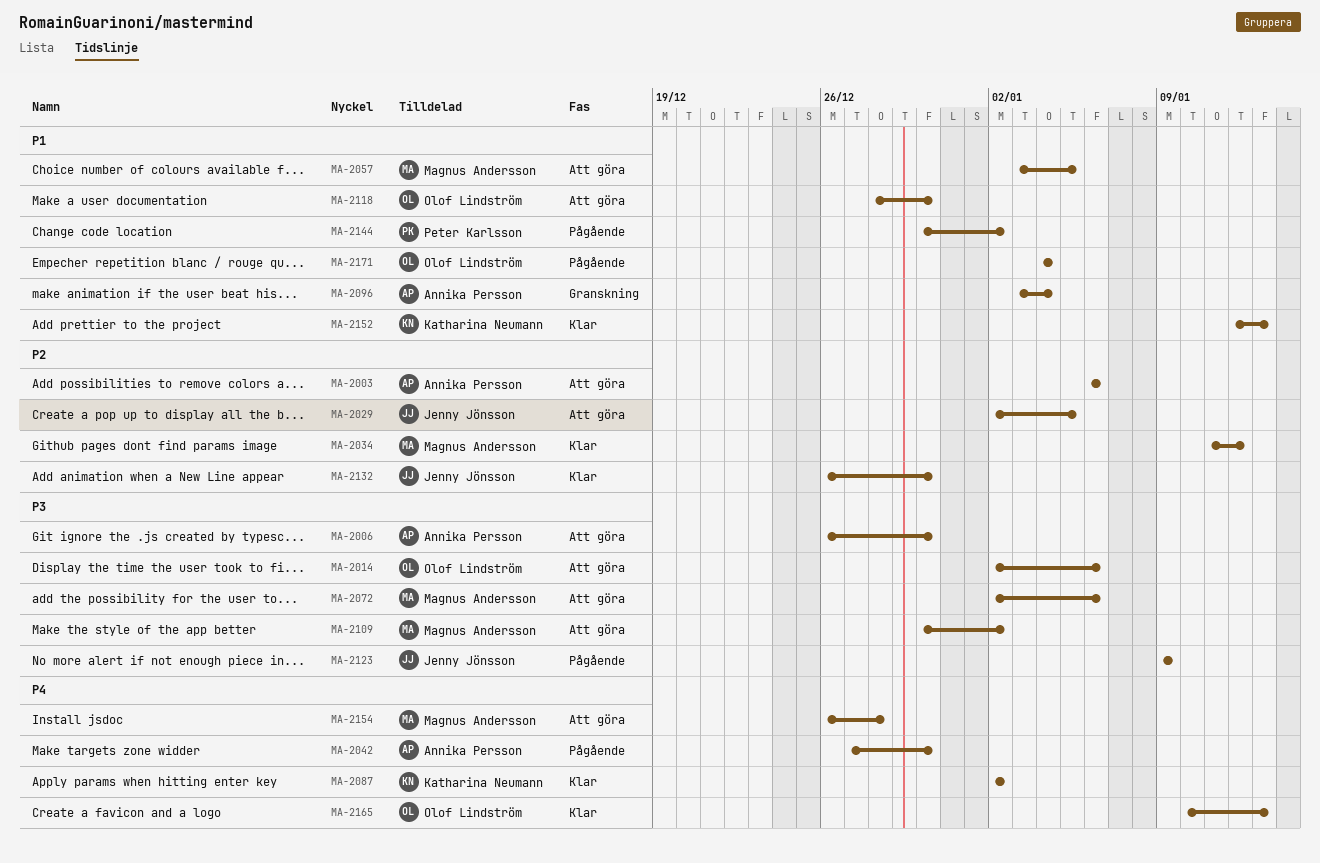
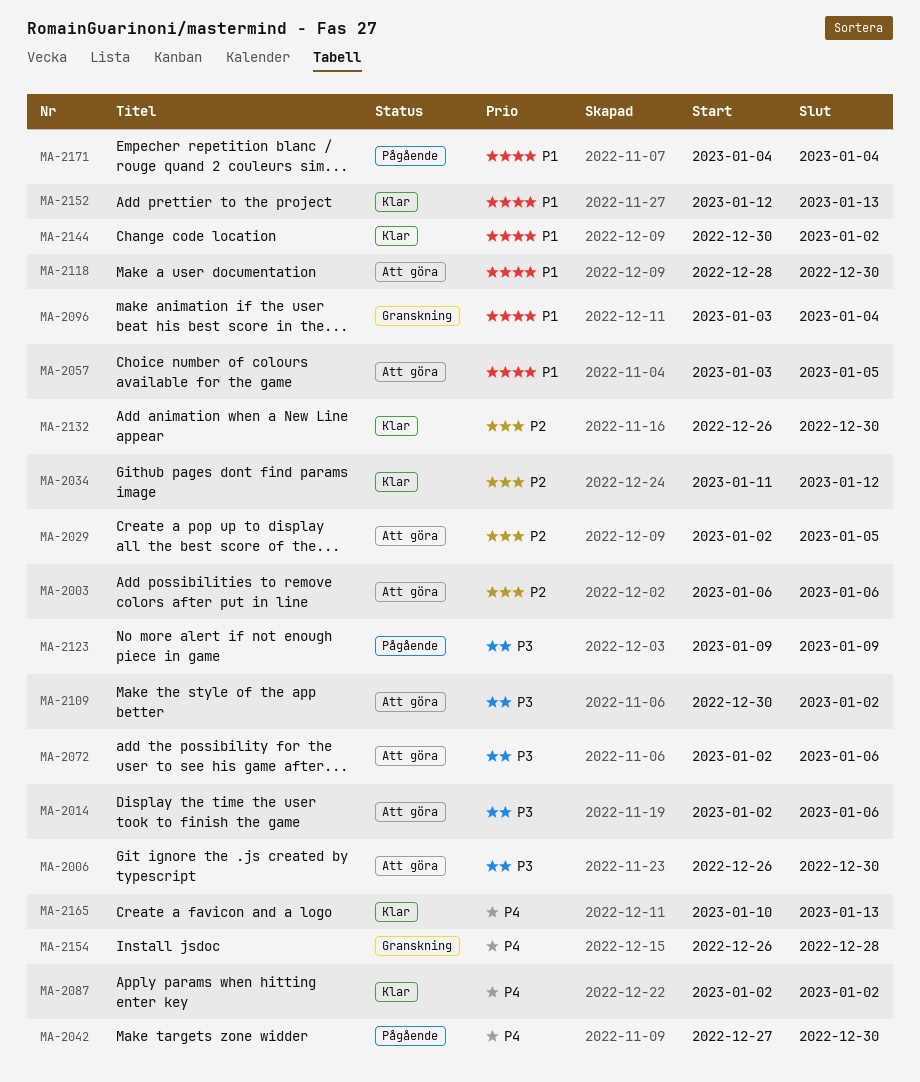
MA-2144, status: Pågående -> Klar
MA-2154, status: Att göra -> Granskning

